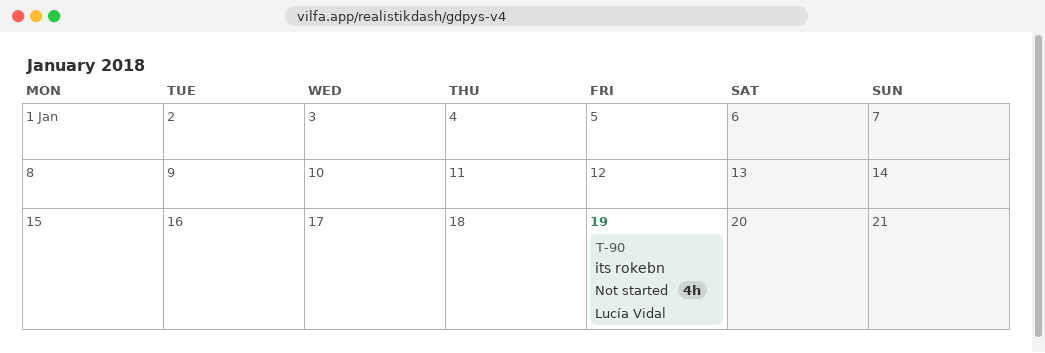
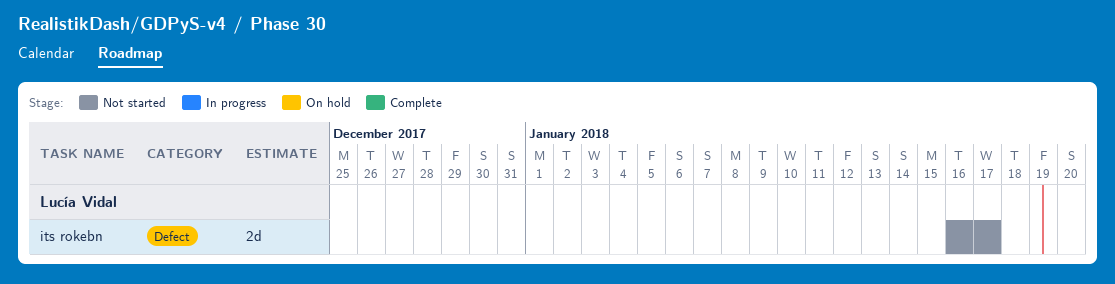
its rokebn, estimate: 4h -> 2d
its rokebn, due: Jan 19 -> Jan 17

